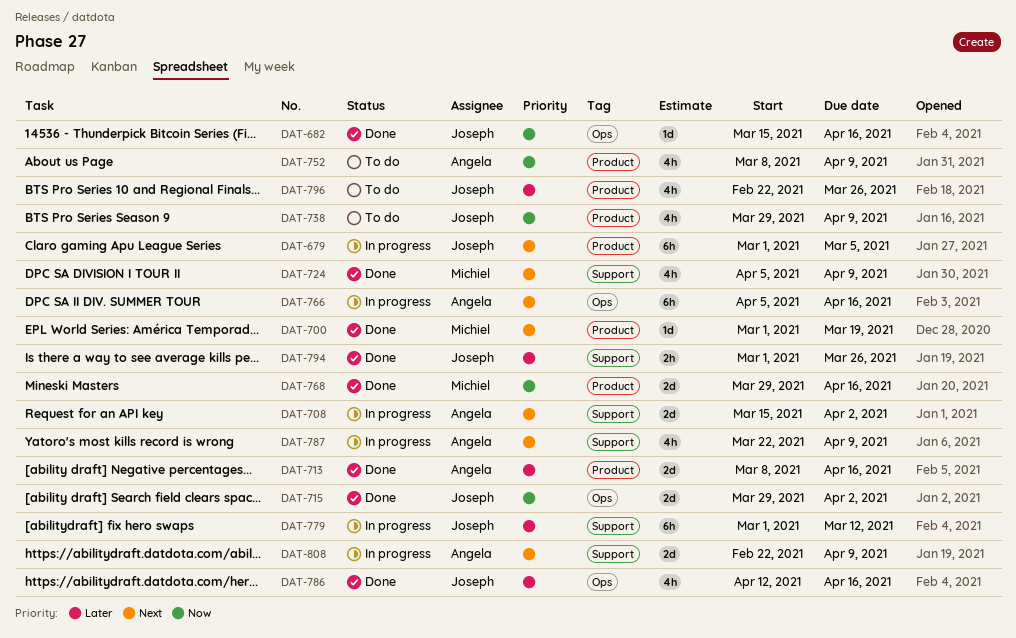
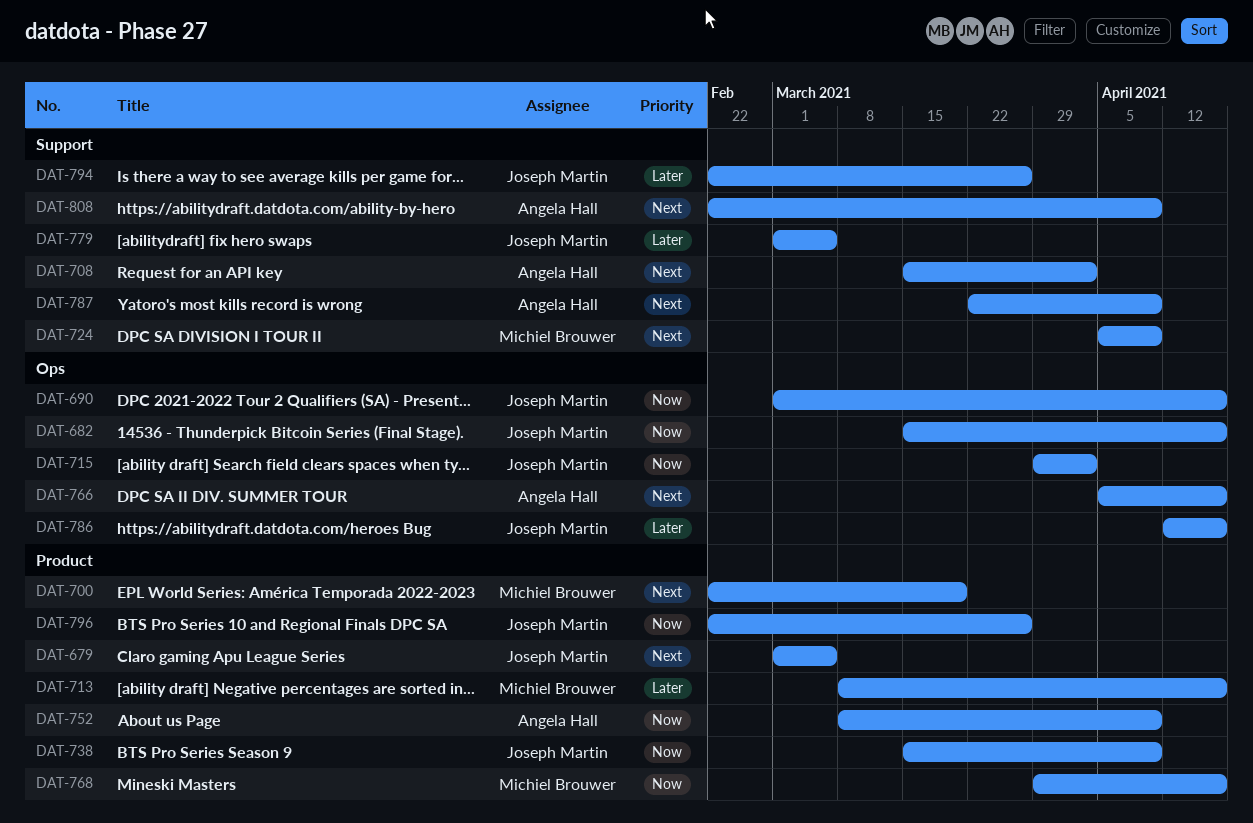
DAT-690: none -> present
DAT-700, start: Mar 1 -> Feb 22
DAT-713, owner: Angela Hall -> Michiel Brouwer
DAT-738, start: Mar 29 -> Mar 15
DAT-779, due: Mar 12 -> Mar 5
DAT-794, start: Mar 1 -> Feb 22
DAT-796, priority: Later -> Now

